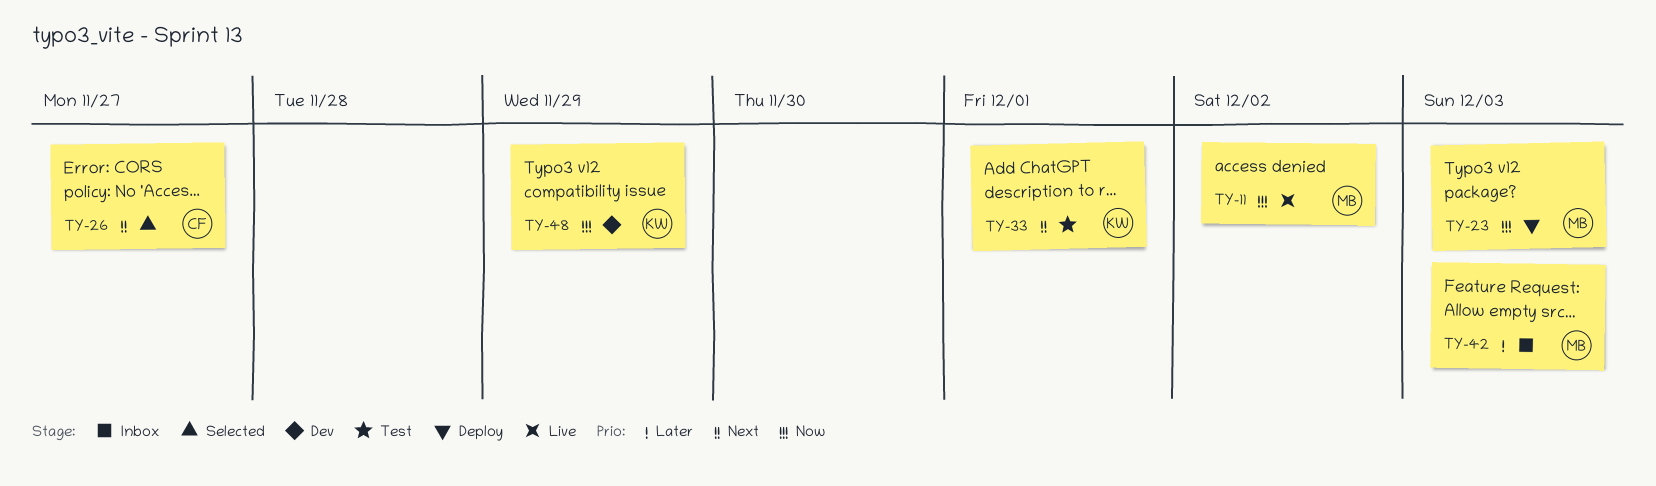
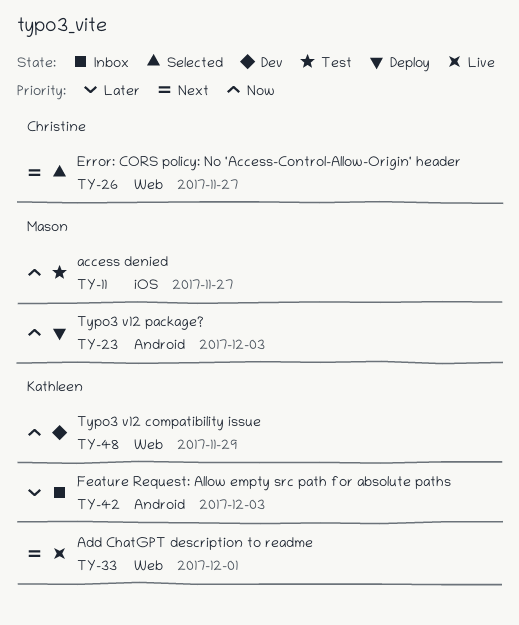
TY-11, status: Live -> Test
TY-11, due: Dec 2 -> Nov 27
TY-33, status: Test -> Live
TY-42, owner: Mason -> Kathleen

